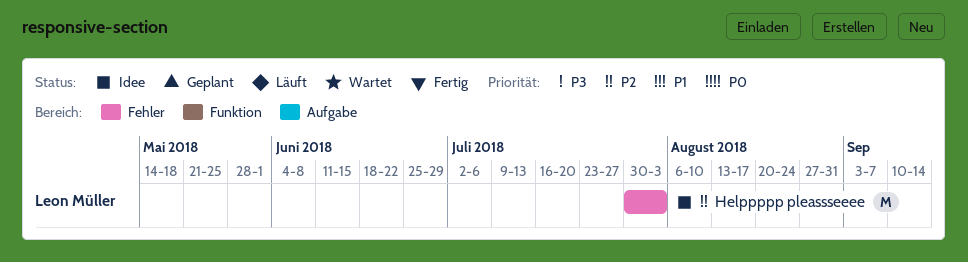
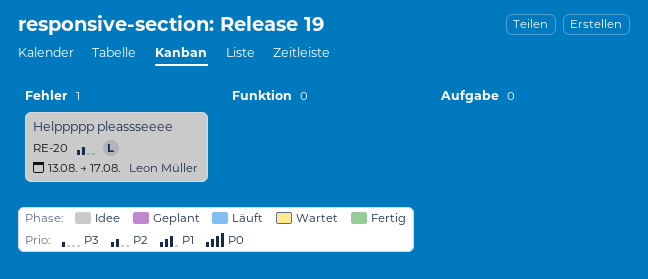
Helppppp pleassseeee, estimate: M -> L
Helppppp pleassseeee, start: Jul 30 -> Aug 13
Helppppp pleassseeee, due: Aug 3 -> Aug 17

